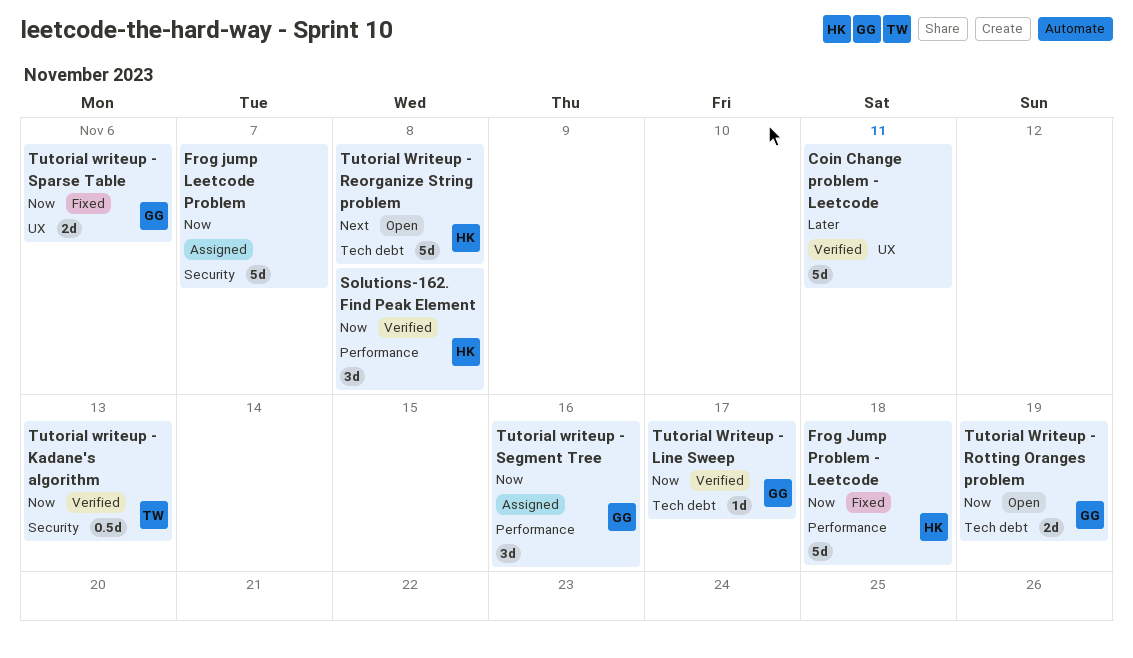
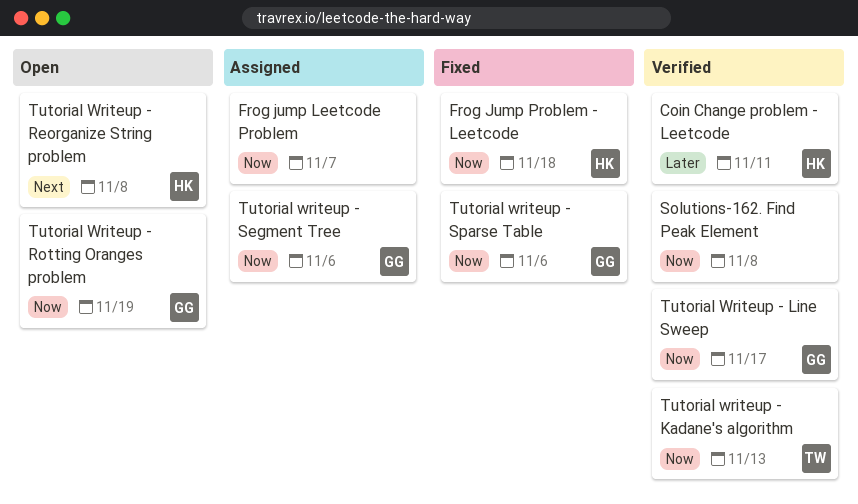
Coin Change problem - Leetcode, owner: none -> HK
Solutions-162. Find Peak Element, owner: HK -> none
Tutorial writeup - Segment Tree, due: Nov 16 -> Nov 6

